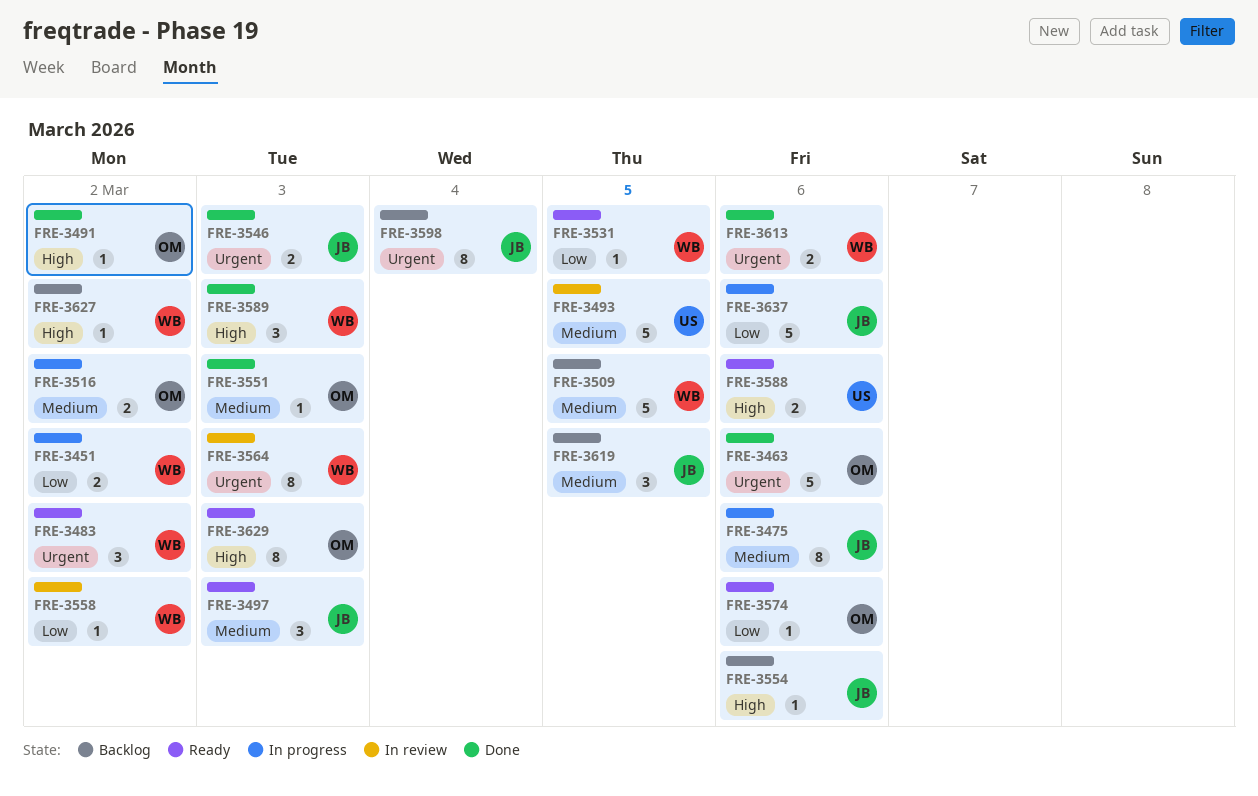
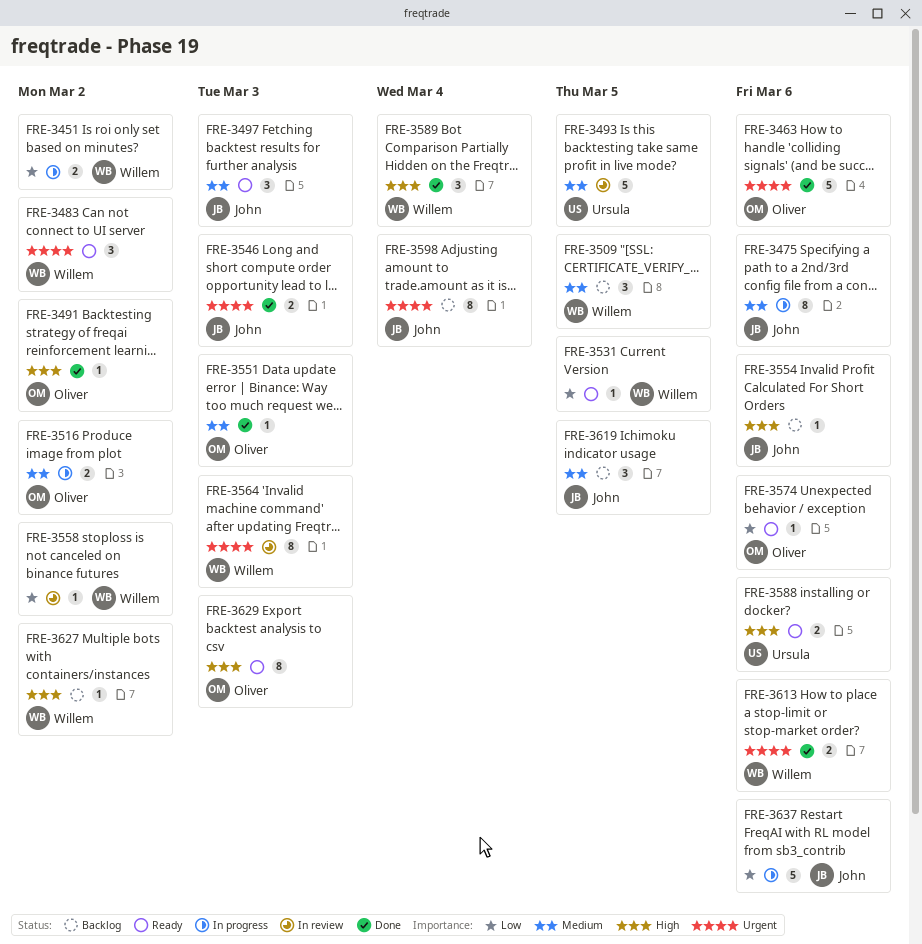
FRE-3509, estimate: 5 -> 3
FRE-3589, due: Mar 3 -> Mar 4

